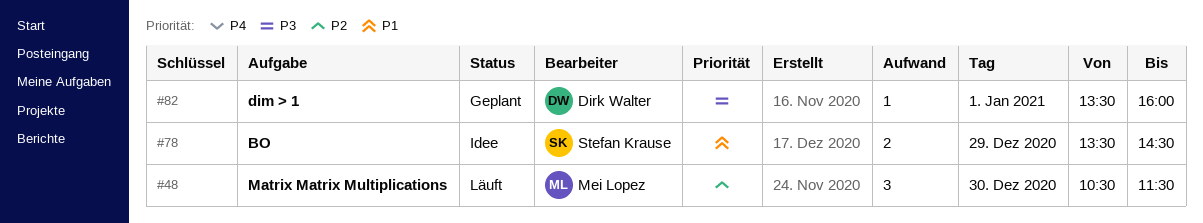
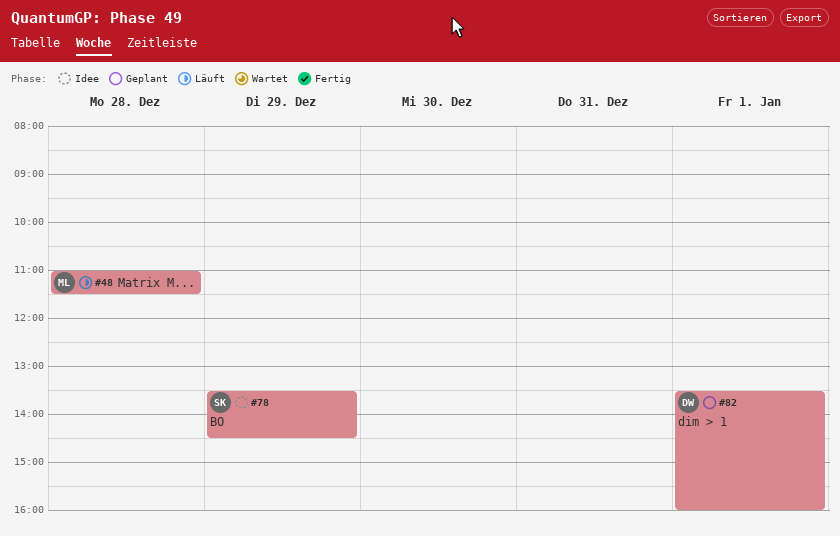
#48, day: Dec 30 -> Dec 28
#48, begins: 10:30 -> 11:00

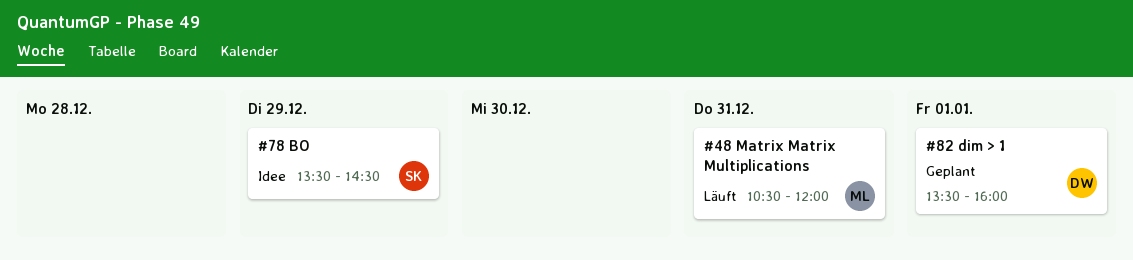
#48, day: Dec 28 -> Dec 31
#48, begins: 11:00 -> 10:30
#48, ends: 11:30 -> 12:00

